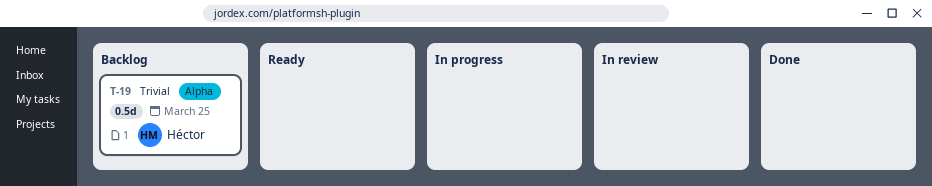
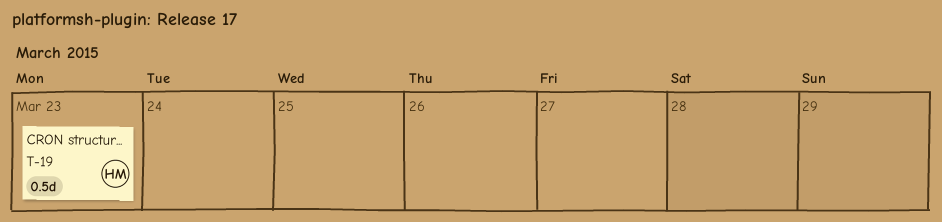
T-19, due: Mar 25 -> Mar 23

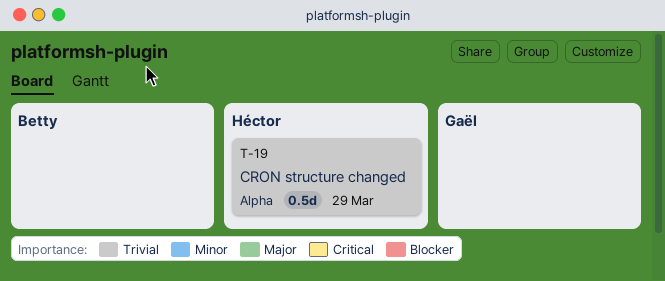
T-19, due: Mar 23 -> Mar 29

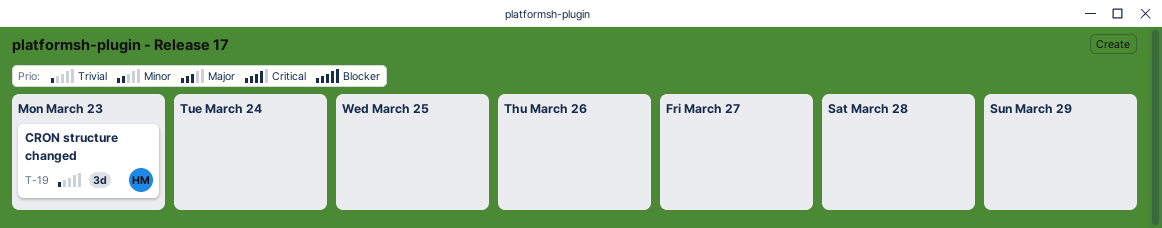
T-19, estimate: 0.5d -> 3d
T-19, due: Mar 29 -> Mar 23

